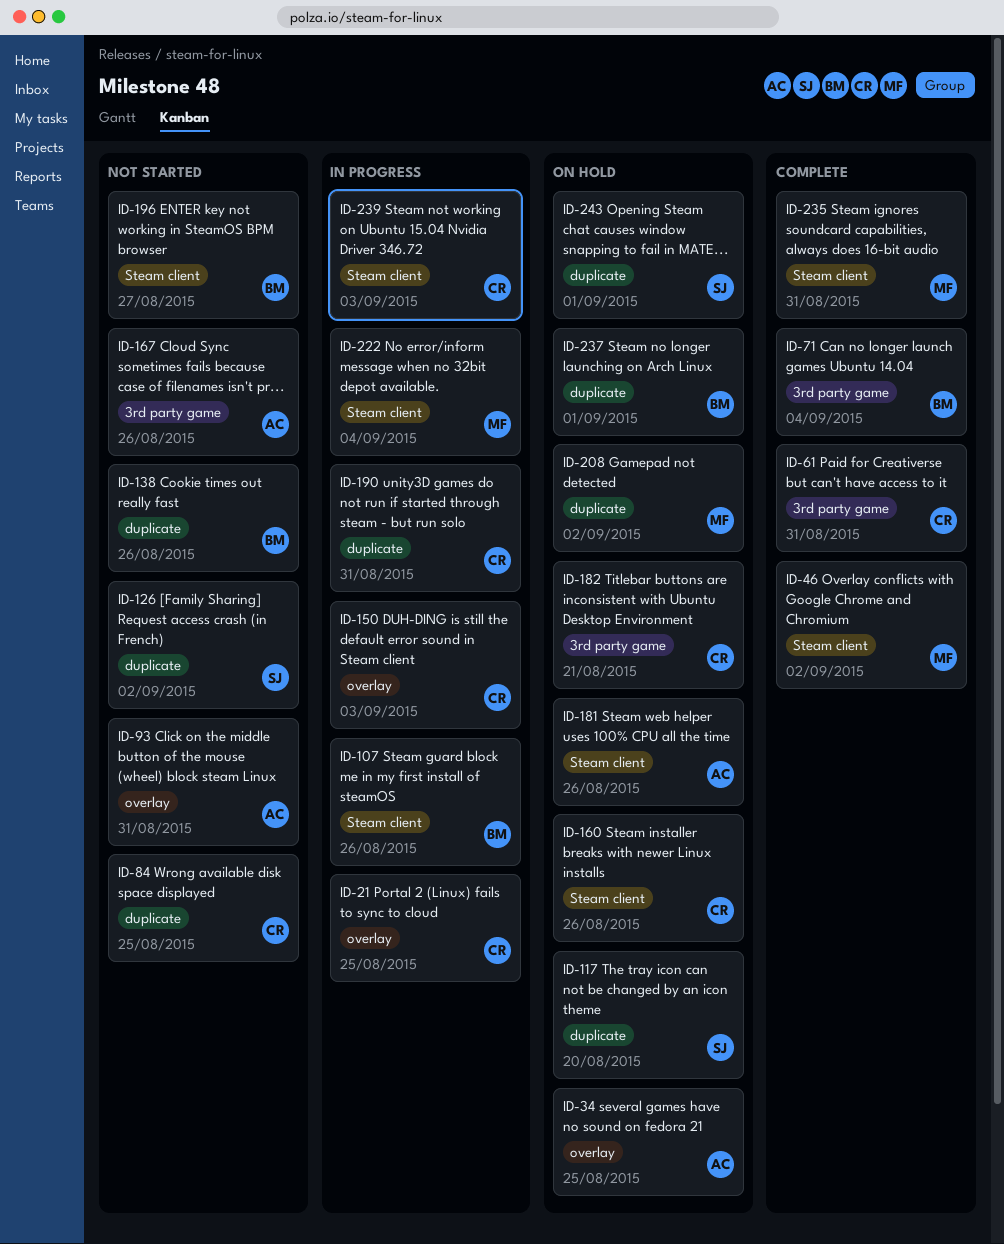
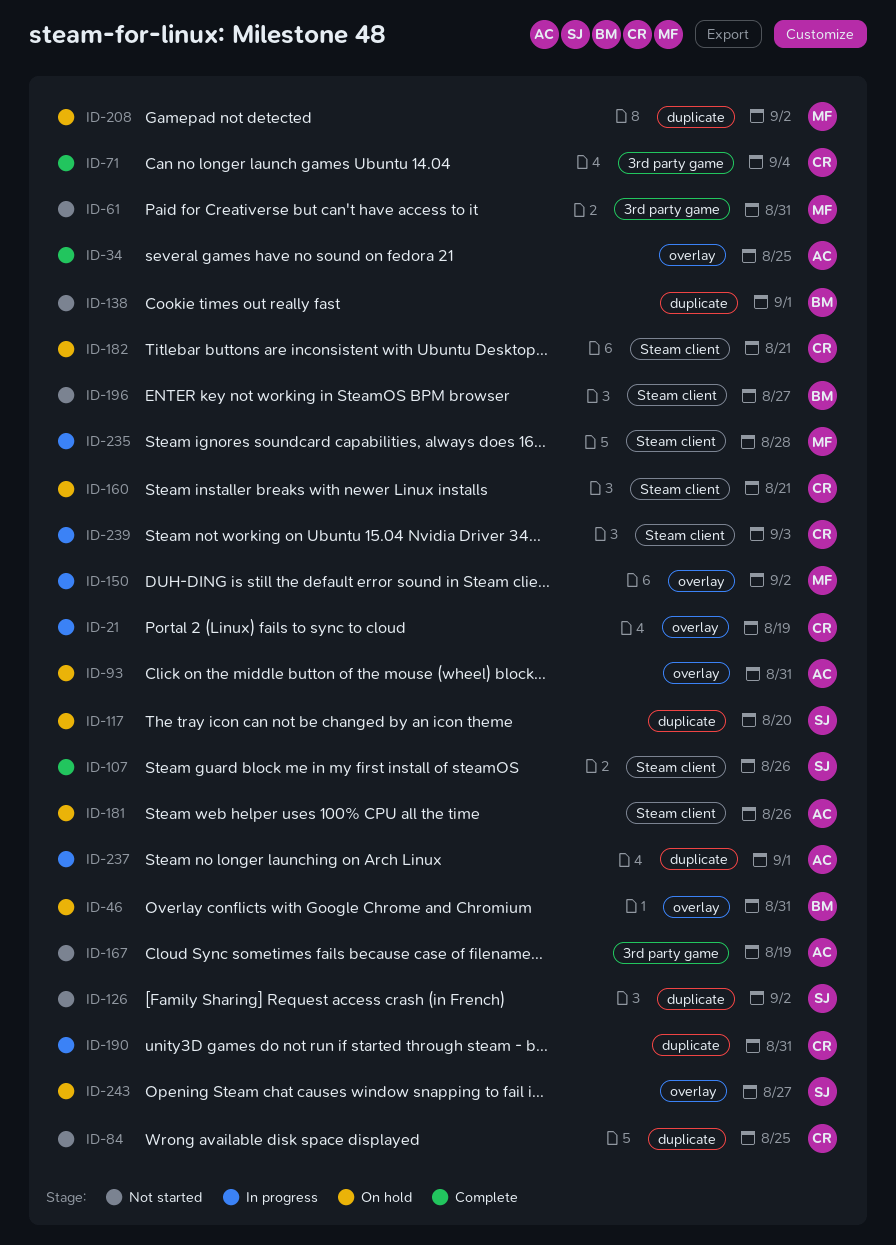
ID-21, due: Aug 25 -> Aug 19
ID-34, status: On hold -> Complete
ID-46, status: Complete -> On hold
ID-46, owner: MF -> BM
ID-46, label: Steam client -> overlay
ID-46, due: Sep 2 -> Aug 31
ID-61, status: Complete -> Not started
ID-61, owner: CR -> MF
ID-71, owner: BM -> CR
ID-93, status: Not started -> On hold
ID-107, status: In progress -> Complete
ID-107, owner: BM -> SJ
ID-138, due: Aug 26 -> Sep 1
ID-150, owner: CR -> MF
ID-150, due: Sep 3 -> Sep 2
ID-160, due: Aug 26 -> Aug 21
ID-167, due: Aug 26 -> Aug 19
ID-182, label: 3rd party game -> Steam client
ID-222: present -> none
ID-235, status: Complete -> In progress
ID-235, due: Aug 31 -> Aug 28
ID-237, status: On hold -> In progress
ID-237, owner: BM -> AC
ID-243, label: duplicate -> overlay
ID-243, due: Sep 1 -> Aug 27

